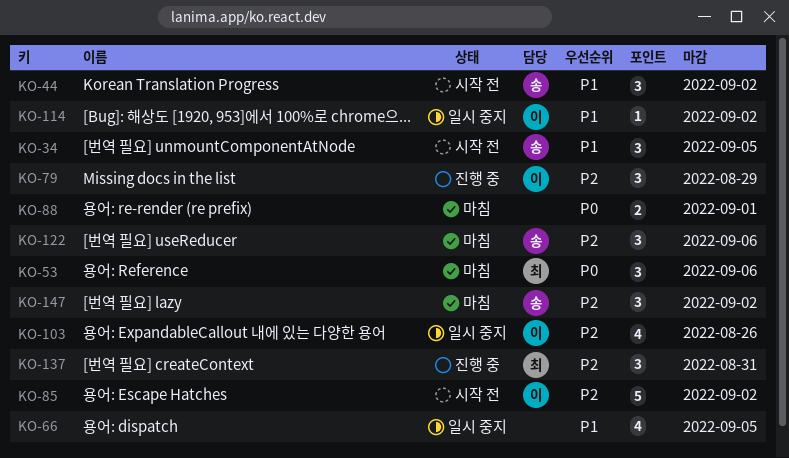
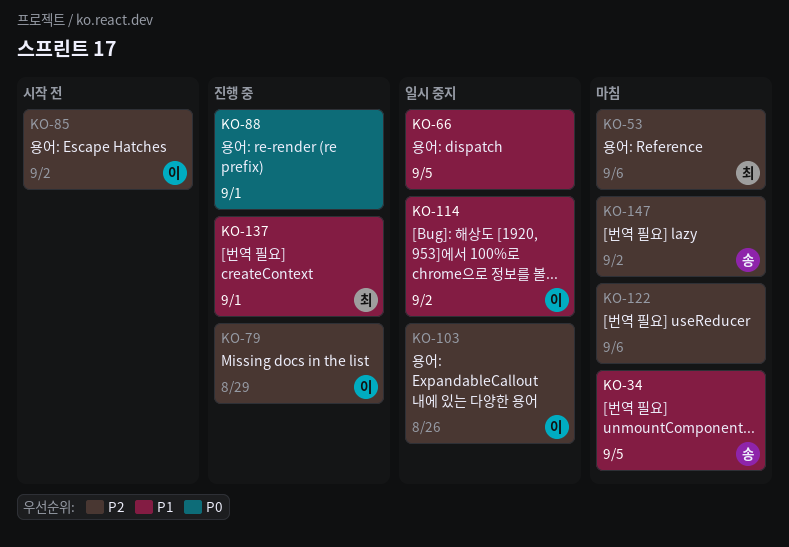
KO-34, status: 시작 전 -> 마침
KO-44: present -> none
KO-53, priority: P0 -> P2
KO-88, status: 마침 -> 진행 중
KO-122, owner: 송 -> none
KO-137, priority: P2 -> P1
KO-137, due: Aug 31 -> Sep 1

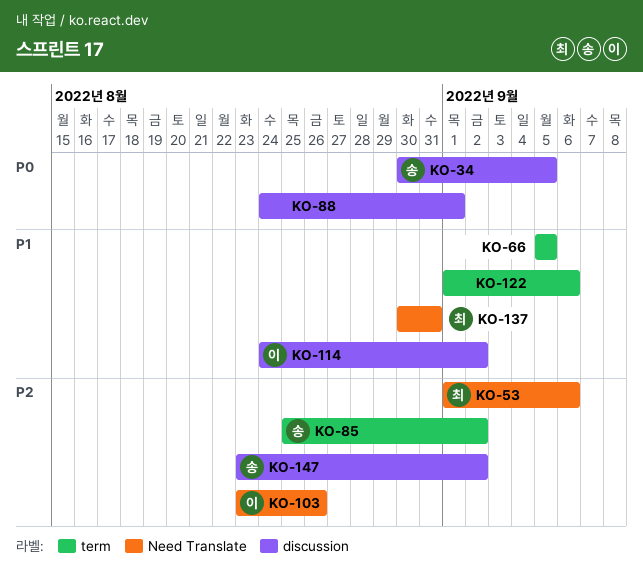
KO-34, priority: P1 -> P0
KO-79: present -> none
KO-85, owner: 이 -> 송
KO-122, priority: P2 -> P1
KO-137, due: Sep 1 -> Aug 31

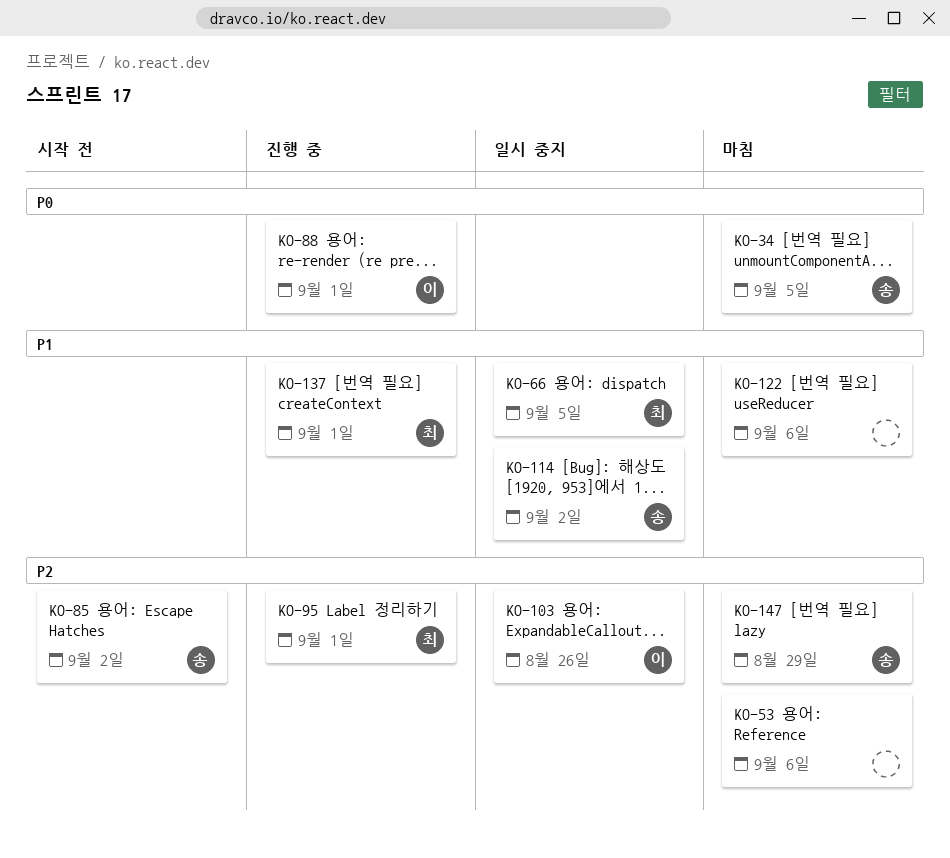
KO-53, owner: 최 -> none
KO-66, owner: none -> 최
KO-88, owner: none -> 이
KO-95: none -> present
KO-114, owner: 이 -> 송
KO-137, due: Aug 31 -> Sep 1
KO-147, due: Sep 2 -> Aug 29

